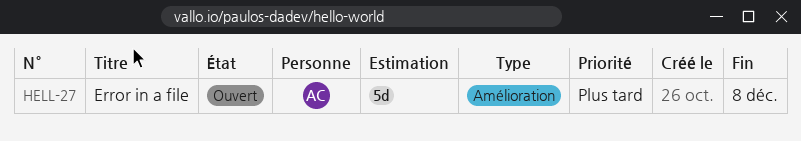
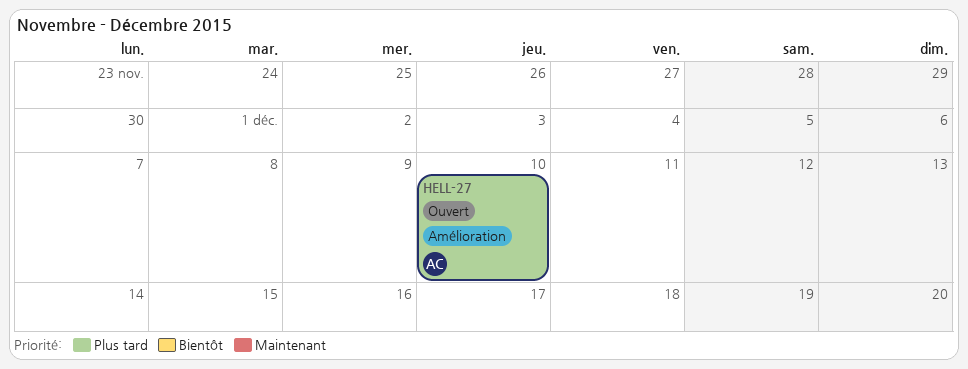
HELL-27, due: Dec 8 -> Dec 10

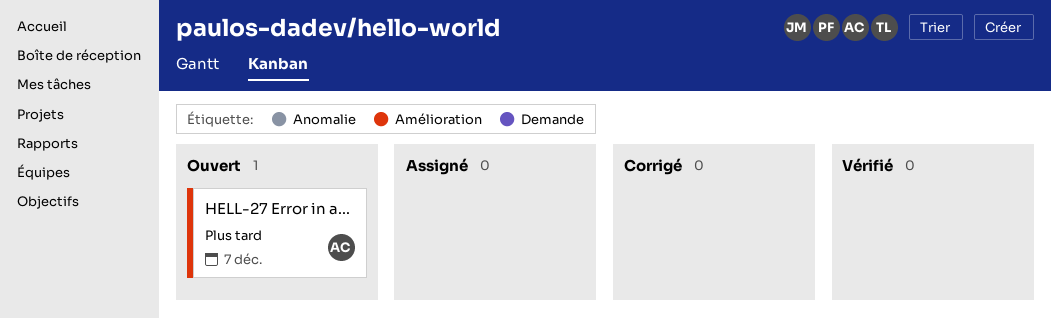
HELL-27, due: Dec 10 -> Dec 7

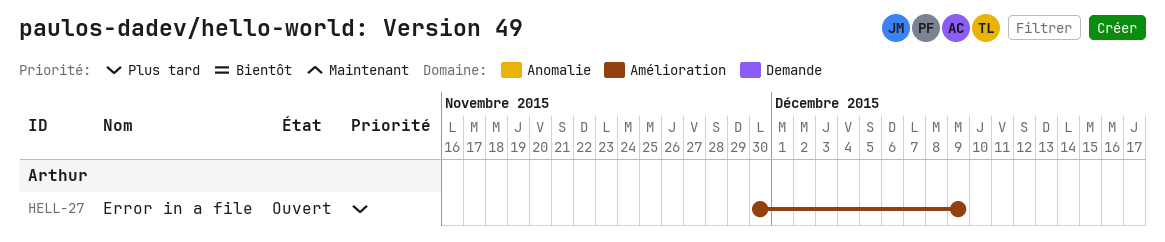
HELL-27, due: Dec 7 -> Dec 9

